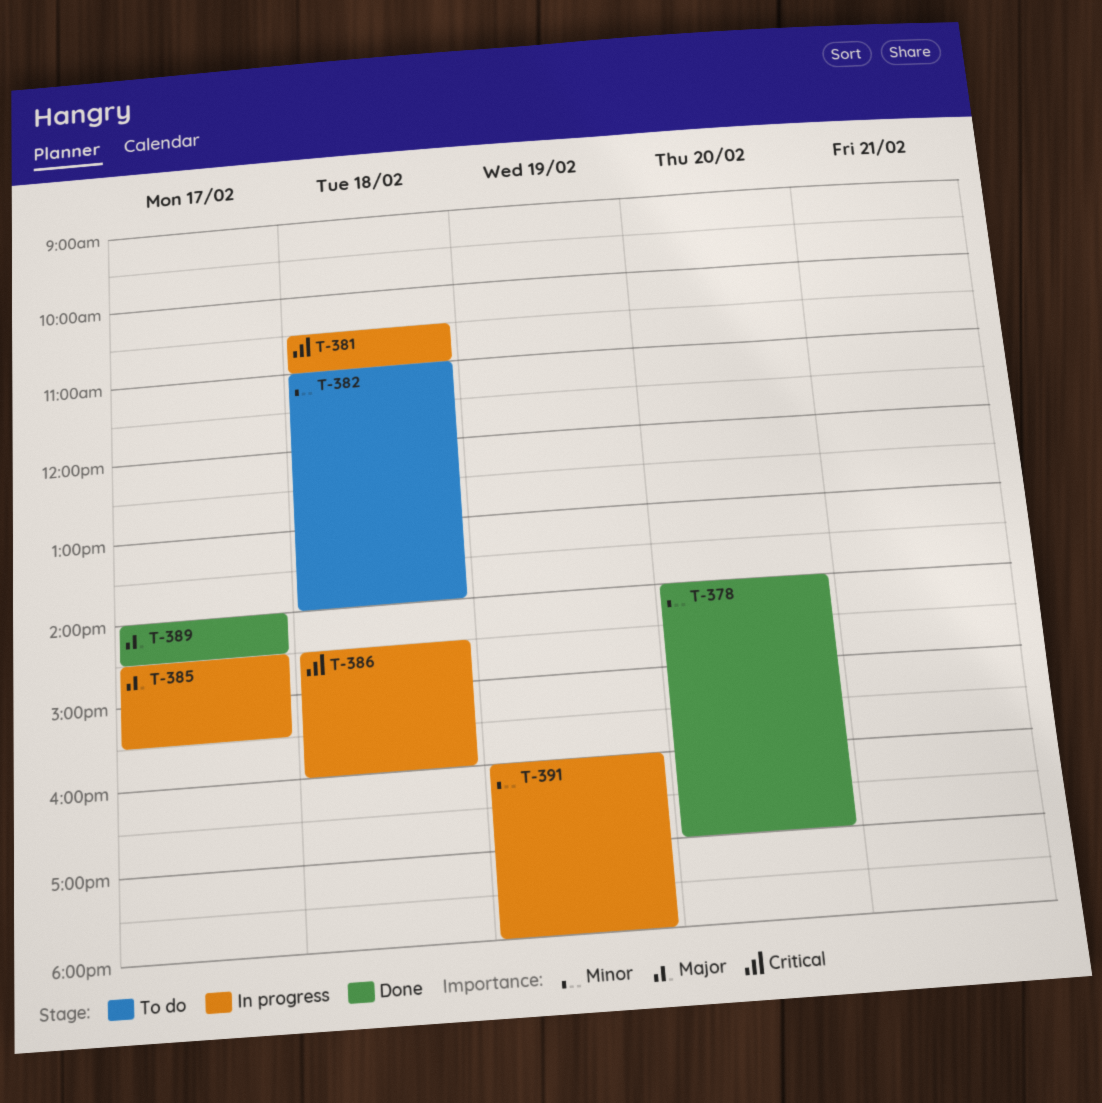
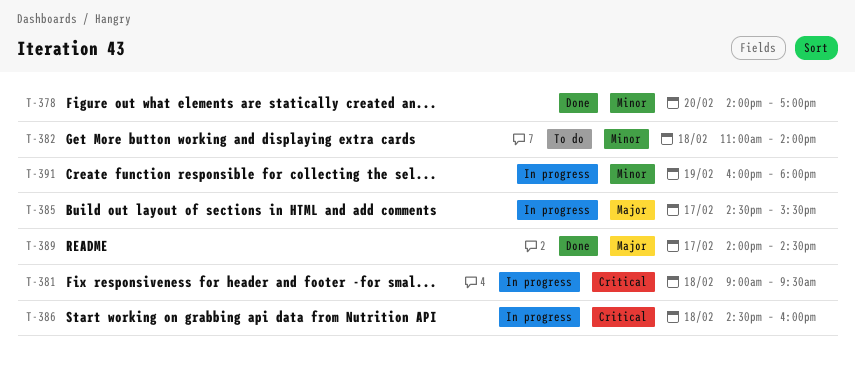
T-381, begins: 10:30 -> 09:00
T-381, ends: 11:00 -> 09:30

